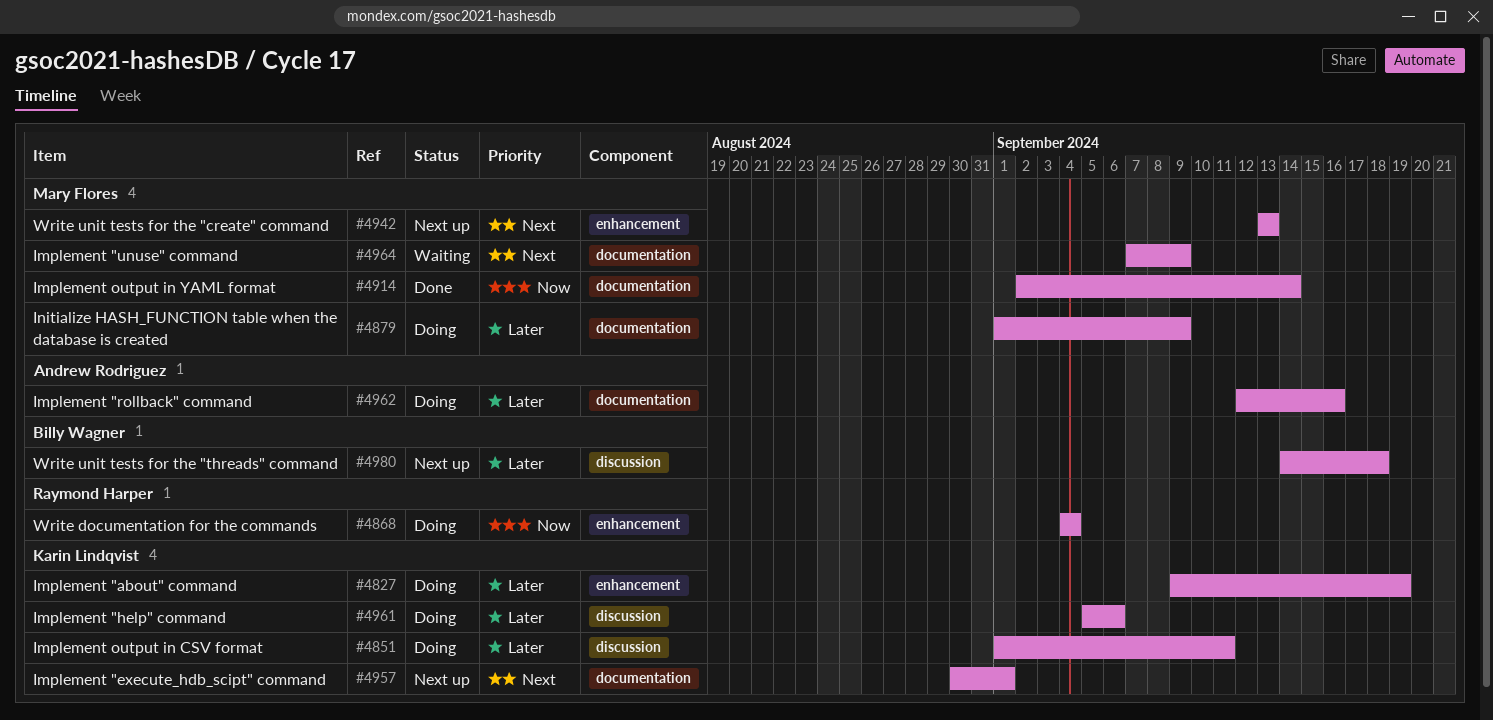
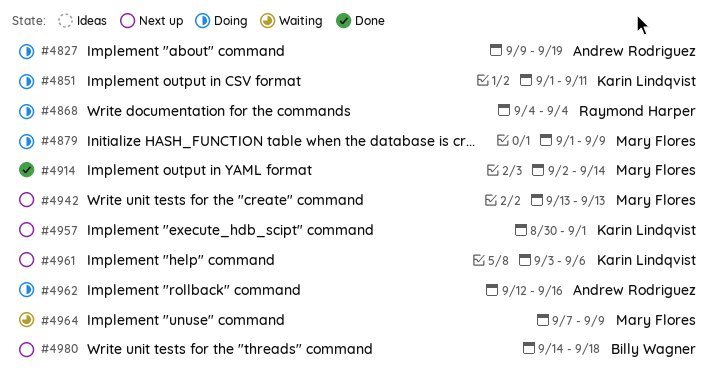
#4827, owner: Karin Lindqvist -> Andrew Rodriguez
#4961, status: Doing -> Next up
#4961, start: Sep 5 -> Sep 3

